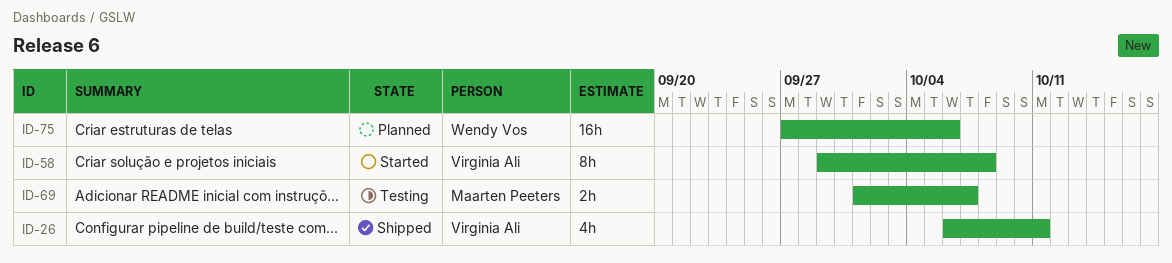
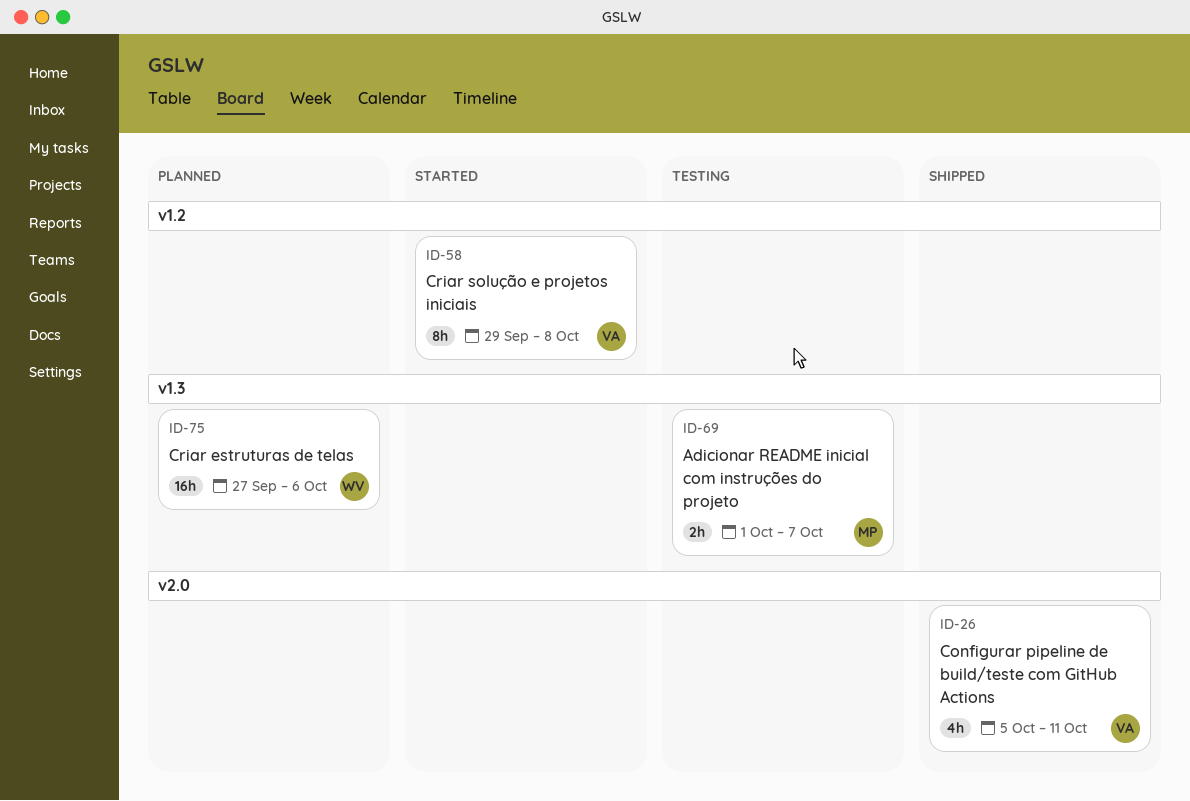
ID-26, start: Oct 6 -> Oct 5

